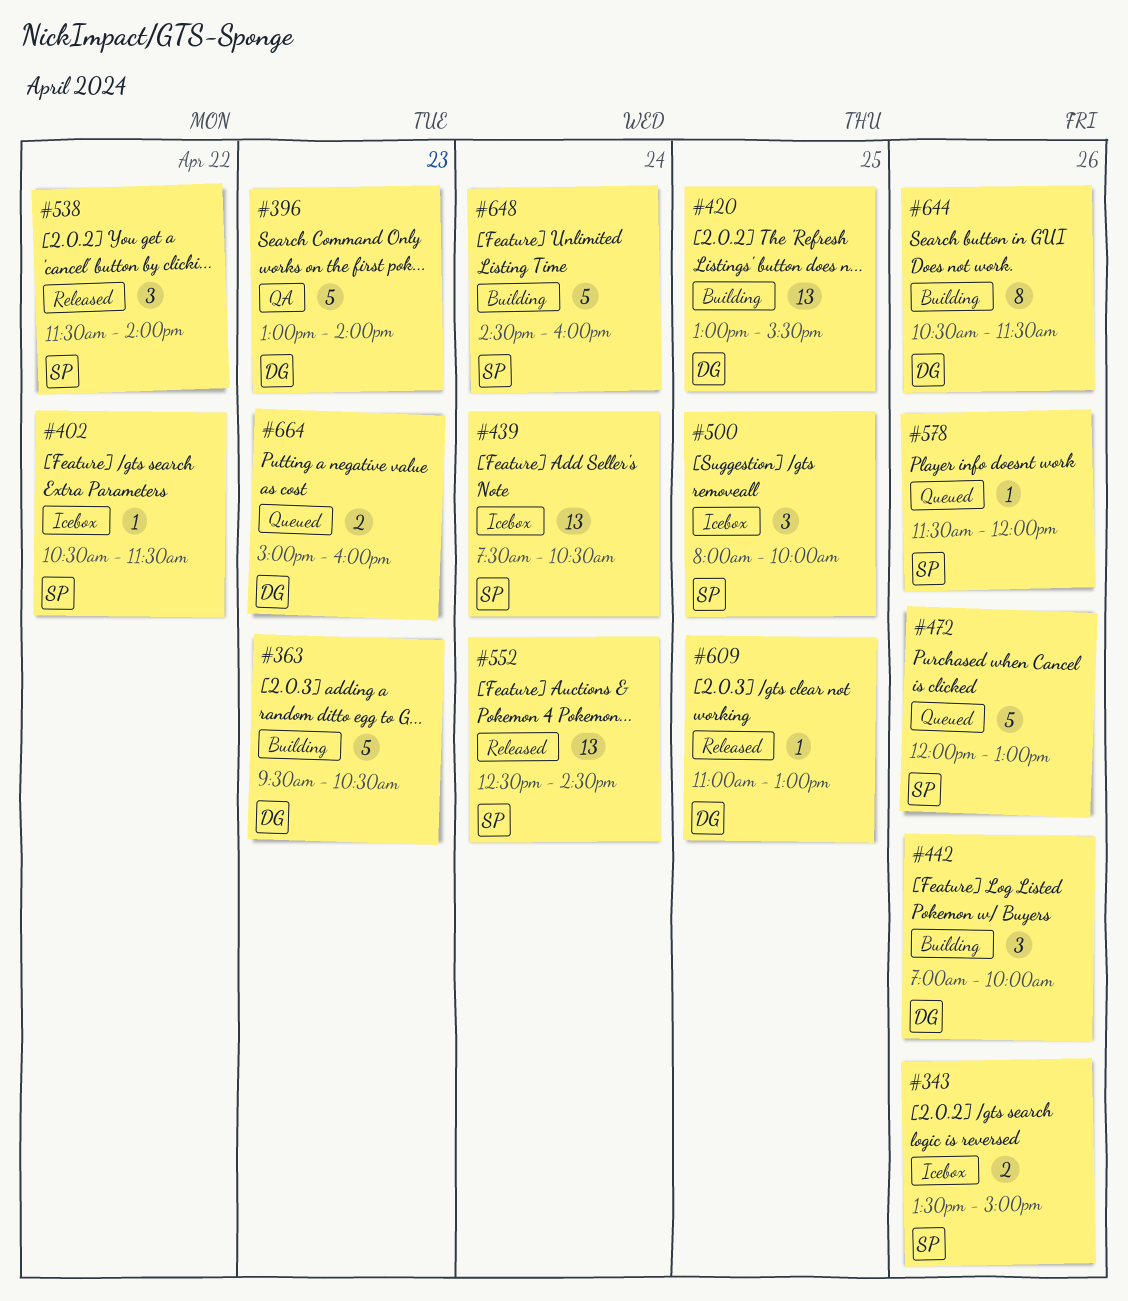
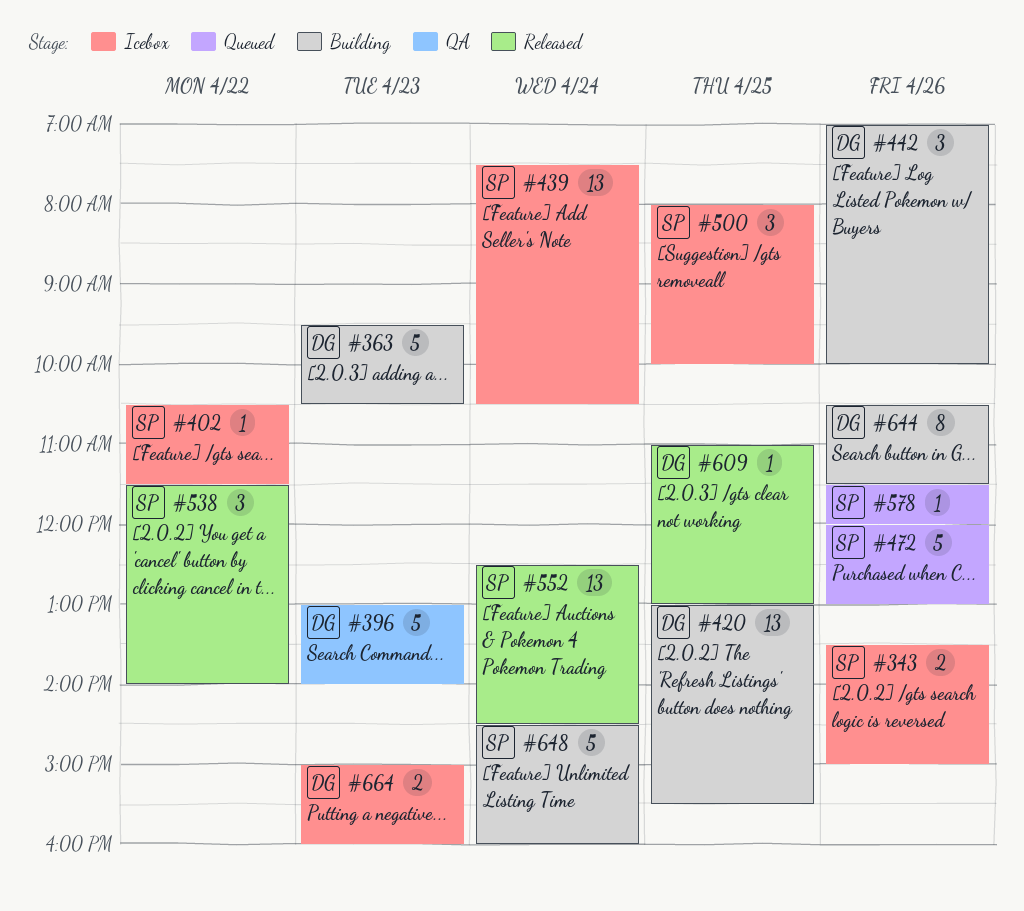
#664, status: Queued -> Icebox

